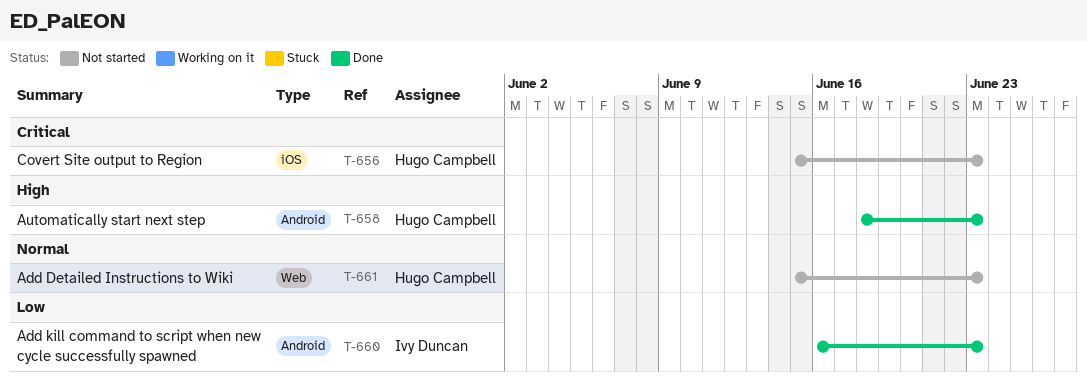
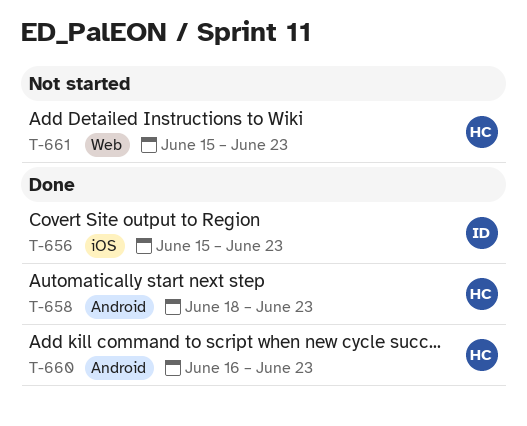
T-656, status: Not started -> Done
T-656, owner: Hugo Campbell -> Ivy Duncan
T-660, owner: Ivy Duncan -> Hugo Campbell

